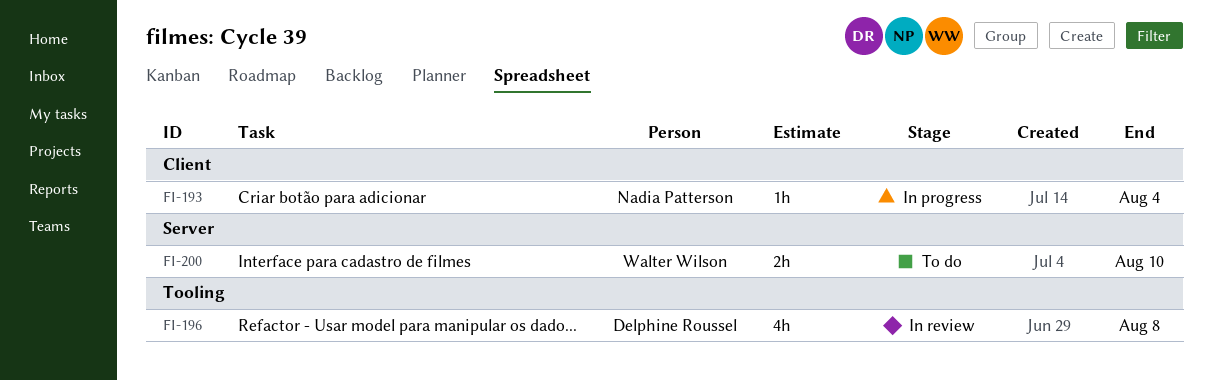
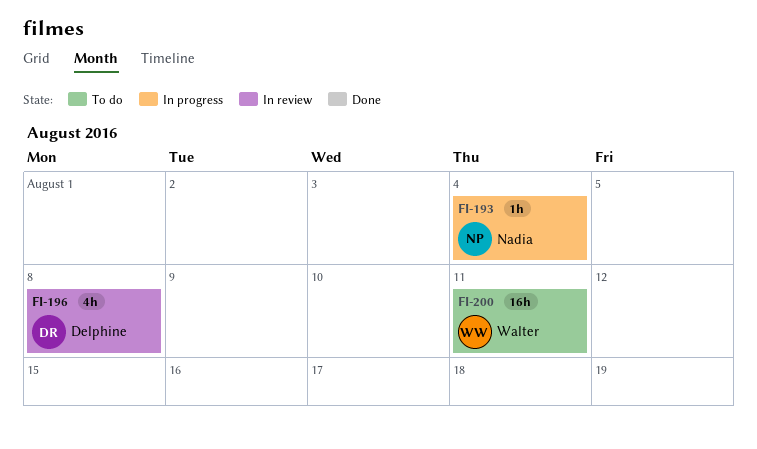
FI-200, estimate: 2h -> 16h
FI-200, due: Aug 10 -> Aug 11

